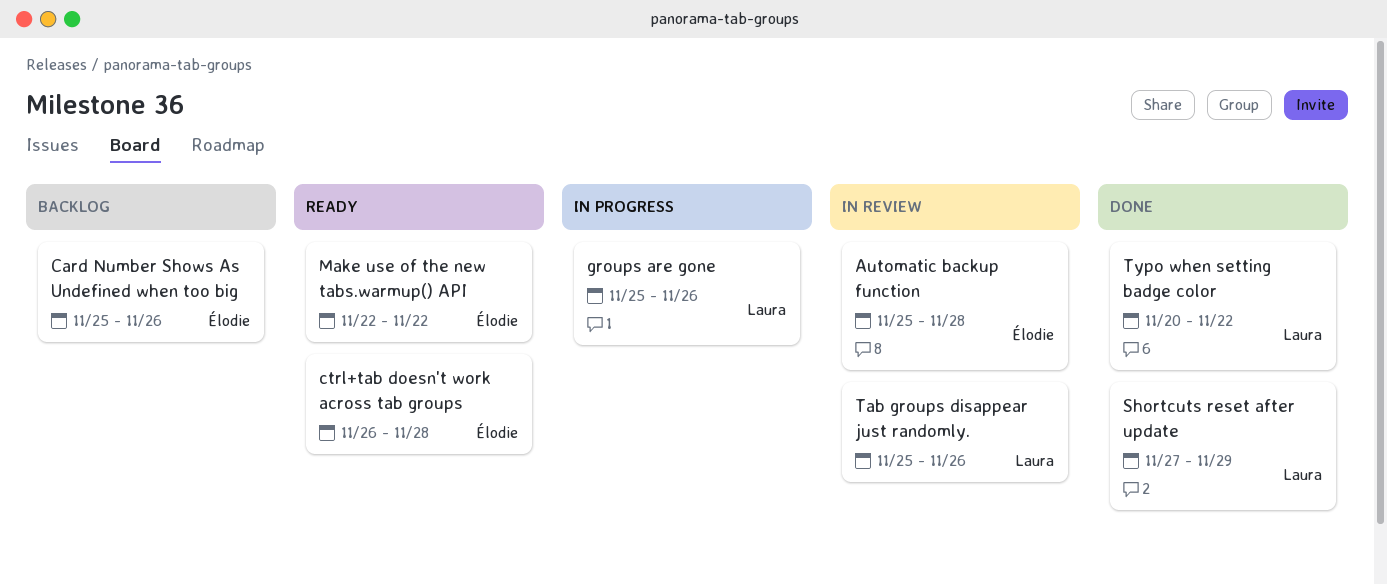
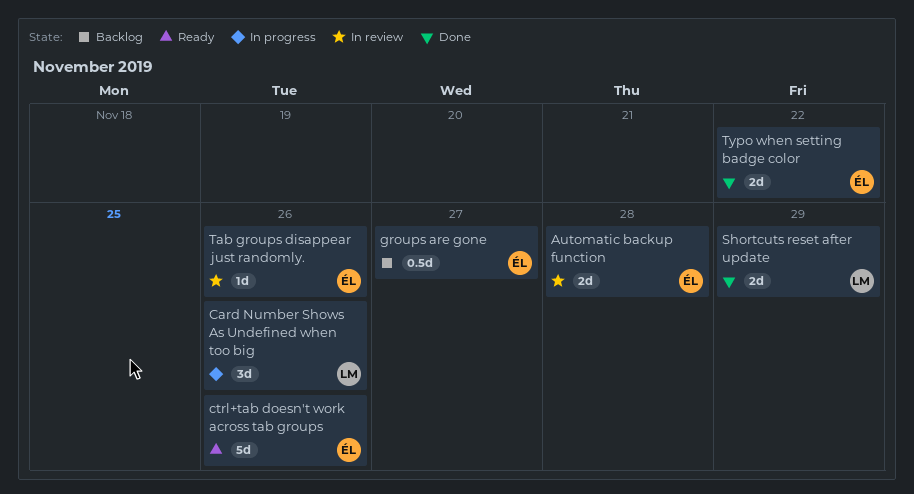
Card Number Shows As Undefined when too big, status: Backlog -> In progress
Card Number Shows As Undefined when too big, owner: Élodie -> Laura
ctrl+tab doesn't work across tab groups, due: Nov 28 -> Nov 26
groups are gone, status: In progress -> Backlog
groups are gone, owner: Laura -> Élodie
groups are gone, due: Nov 26 -> Nov 27
Make use of the new tabs.warmup() API: present -> none
Tab groups disappear just randomly., owner: Laura -> Élodie
Typo when setting badge color, owner: Laura -> Élodie

